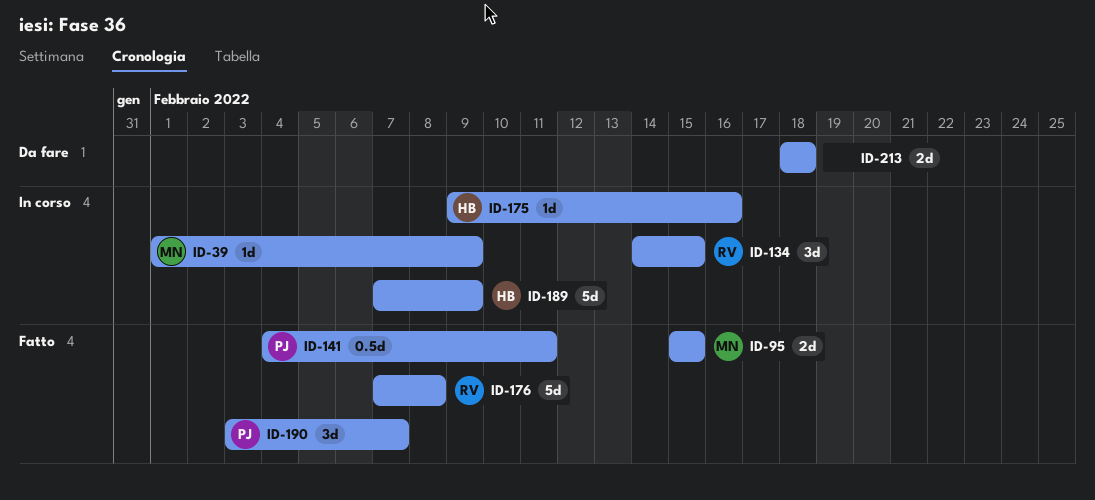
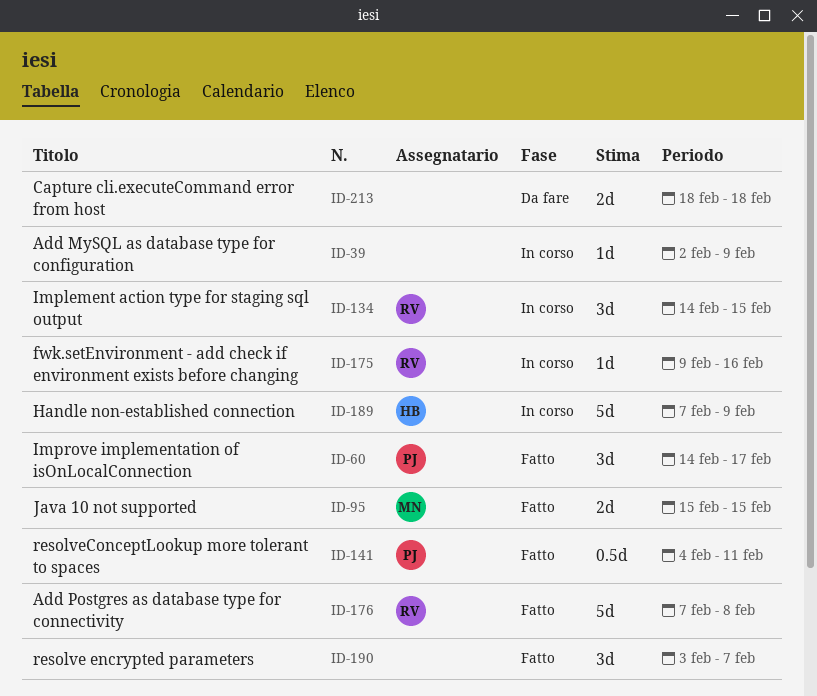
ID-39, owner: MN -> none
ID-39, start: Feb 1 -> Feb 2
ID-60: none -> present
ID-175, owner: HB -> RV
ID-190, owner: PJ -> none

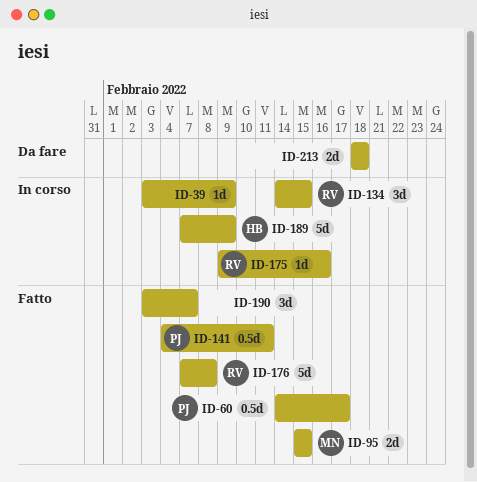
ID-39, start: Feb 2 -> Feb 3
ID-60, estimate: 3d -> 0.5d

